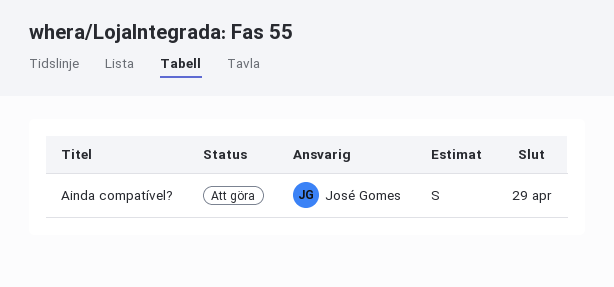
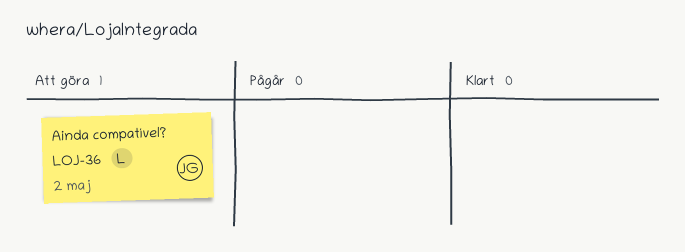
Ainda compatível?, estimate: S -> L
Ainda compatível?, due: Apr 29 -> May 2

